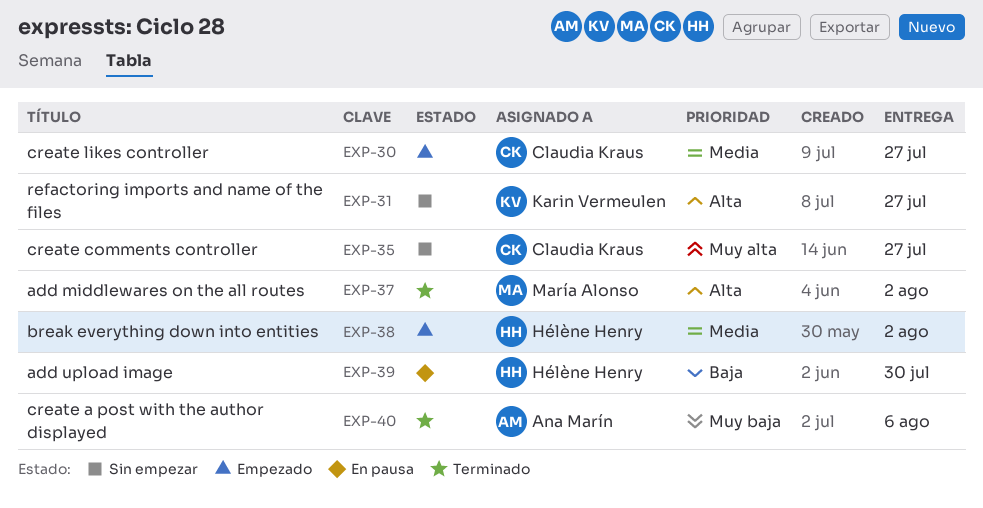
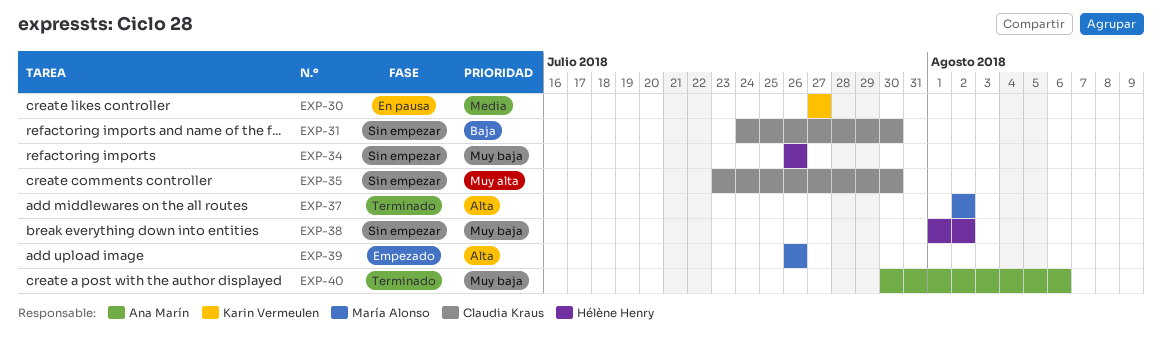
EXP-30, status: Empezado -> En pausa
EXP-30, owner: Claudia Kraus -> Karin Vermeulen
EXP-31, owner: Karin Vermeulen -> Claudia Kraus
EXP-31, priority: Alta -> Baja
EXP-31, due: Jul 27 -> Jul 30
EXP-34: none -> present
EXP-35, due: Jul 27 -> Jul 30
EXP-38, status: Empezado -> Sin empezar
EXP-38, priority: Media -> Muy baja
EXP-39, status: En pausa -> Empezado
EXP-39, owner: Hélène Henry -> María Alonso
EXP-39, priority: Baja -> Alta
EXP-39, due: Jul 30 -> Jul 26

